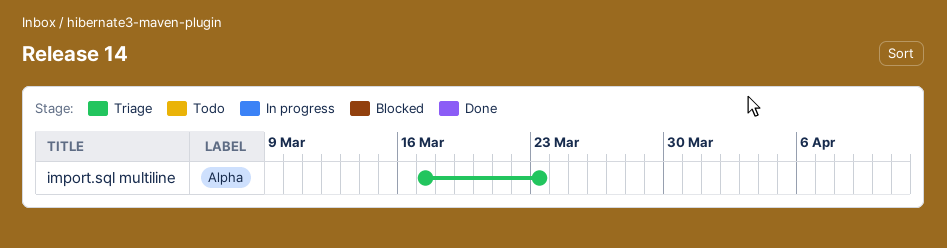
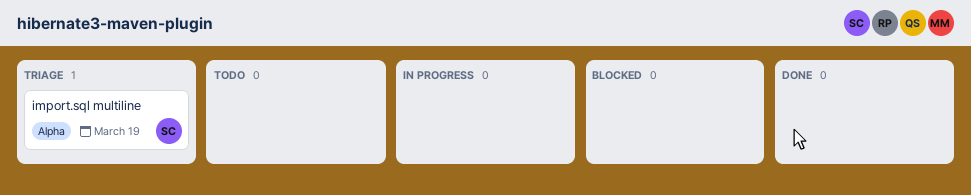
import.sql multiline, due: Mar 23 -> Mar 19

